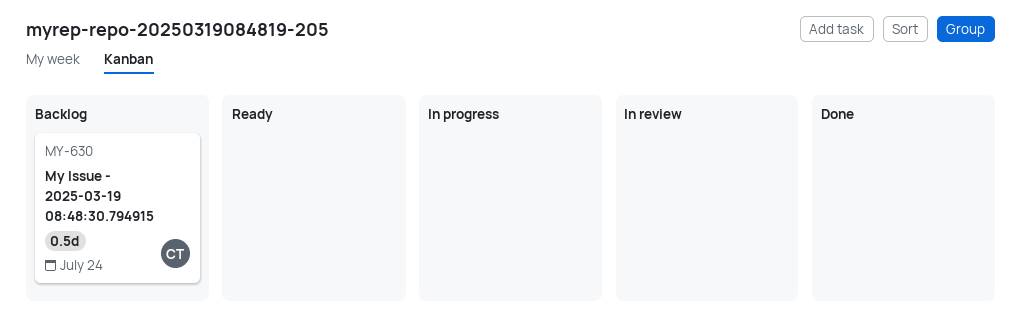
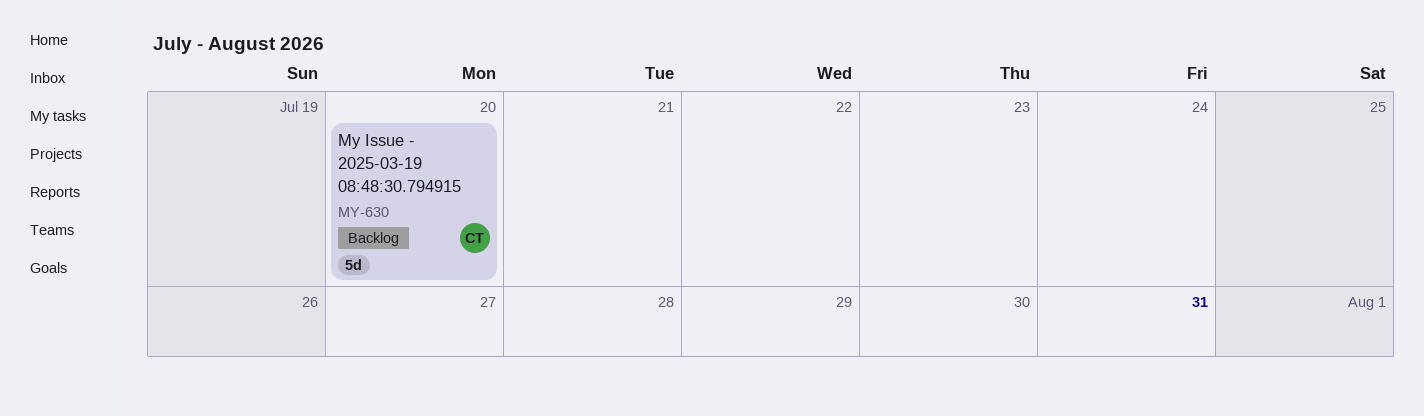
MY-630, estimate: 0.5d -> 5d
MY-630, due: Jul 24 -> Jul 20

